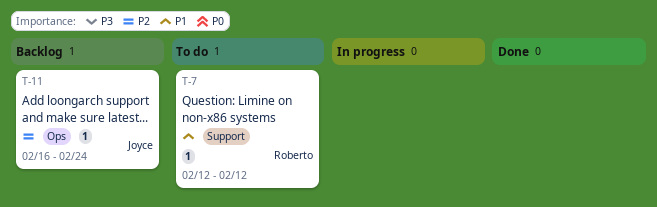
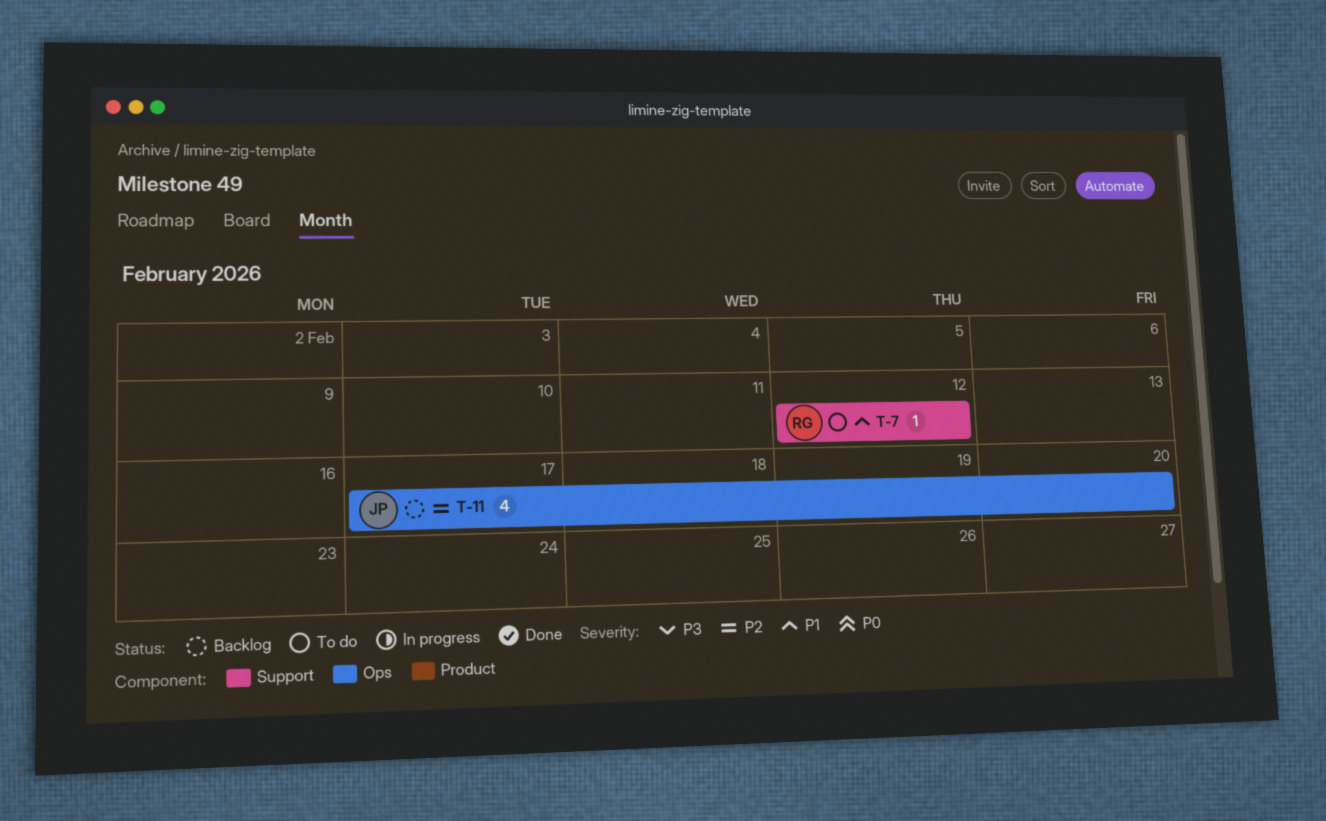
T-11, estimate: 1 -> 4
T-11, start: Feb 16 -> Feb 17
T-11, due: Feb 24 -> Feb 20

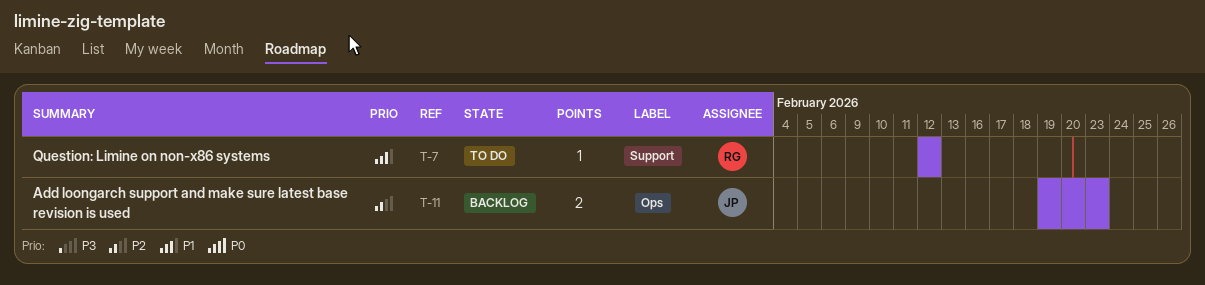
T-11, estimate: 4 -> 2
T-11, start: Feb 17 -> Feb 19
T-11, due: Feb 20 -> Feb 23

